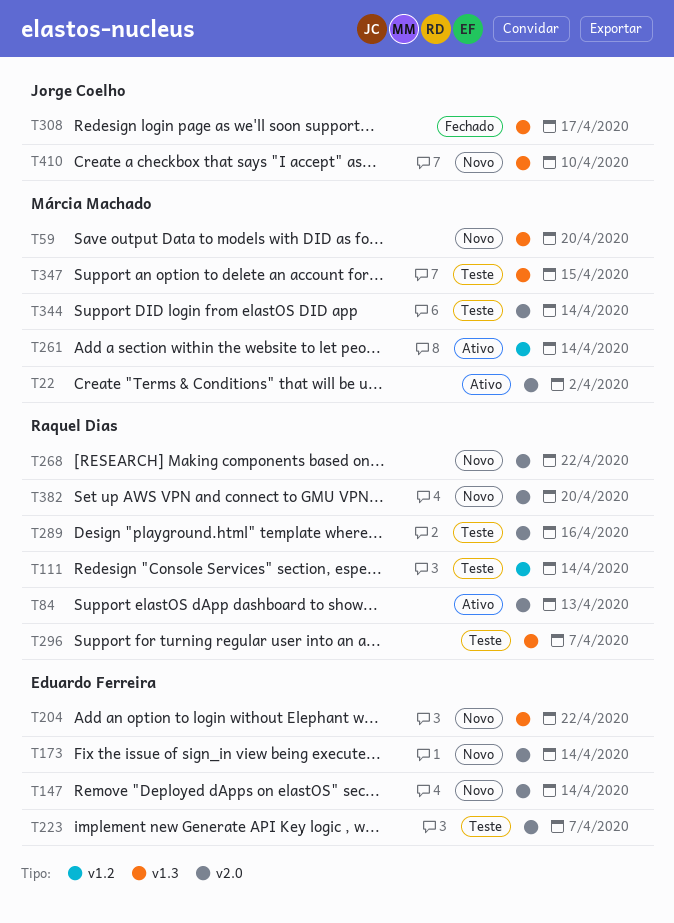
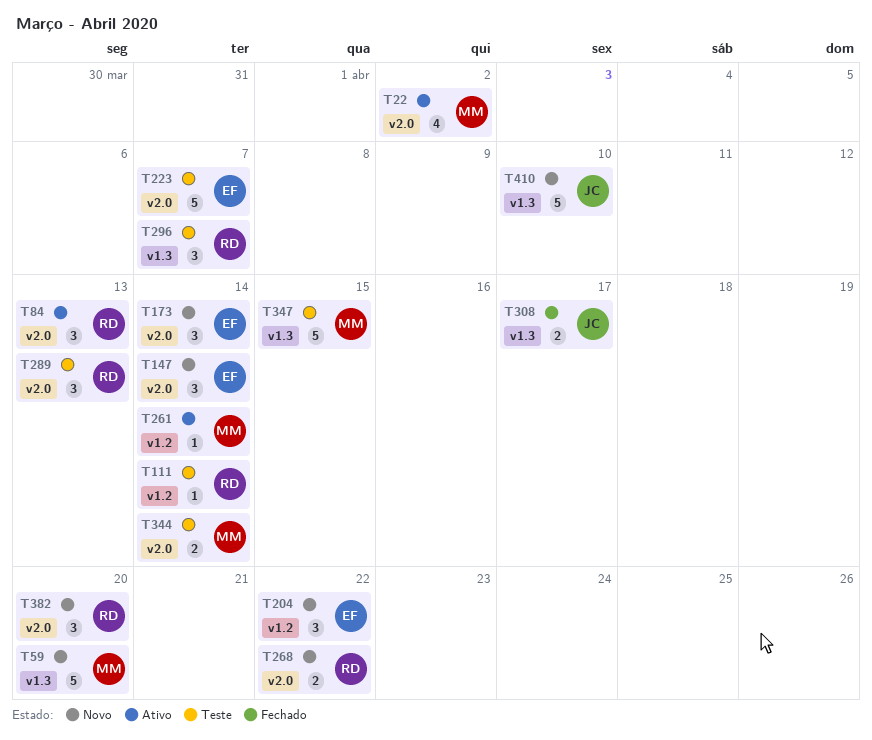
T204, label: v1.3 -> v1.2
T289, due: Apr 16 -> Apr 13

